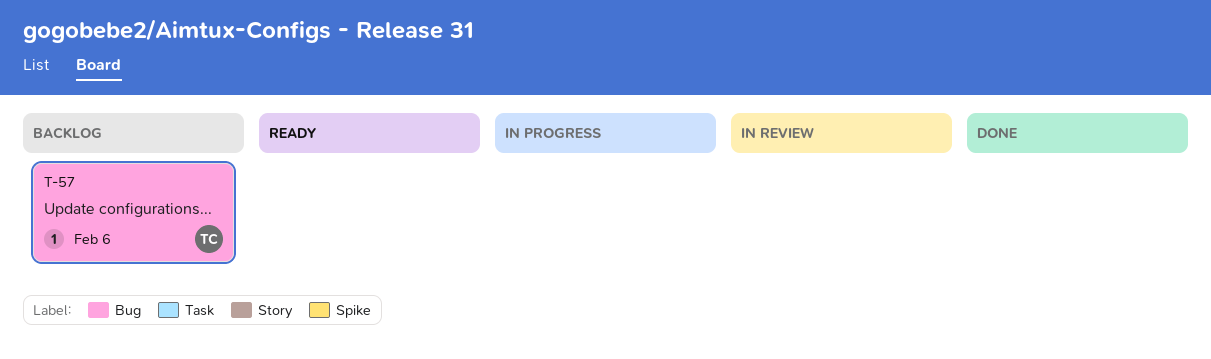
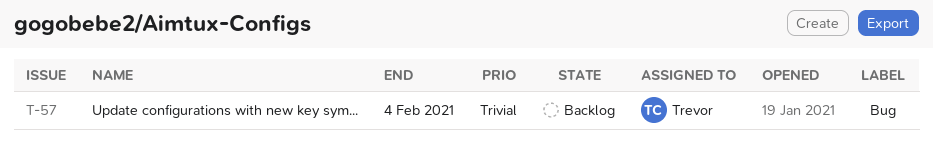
T-57, due: Feb 6 -> Feb 4

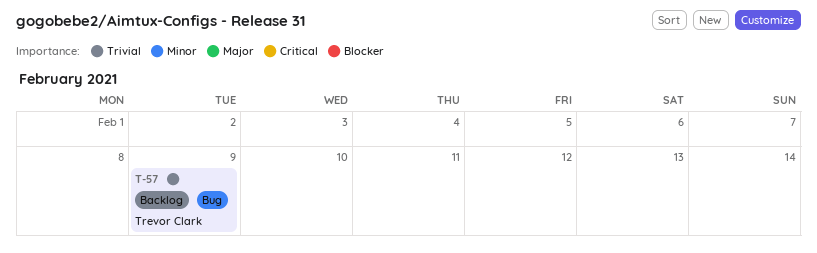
T-57, due: Feb 4 -> Feb 9

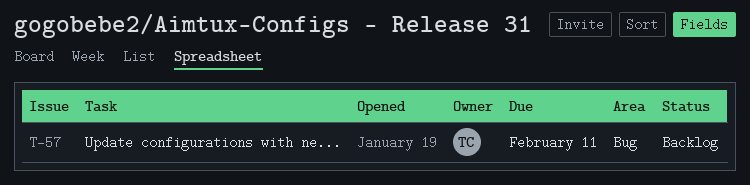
T-57, due: Feb 9 -> Feb 11

